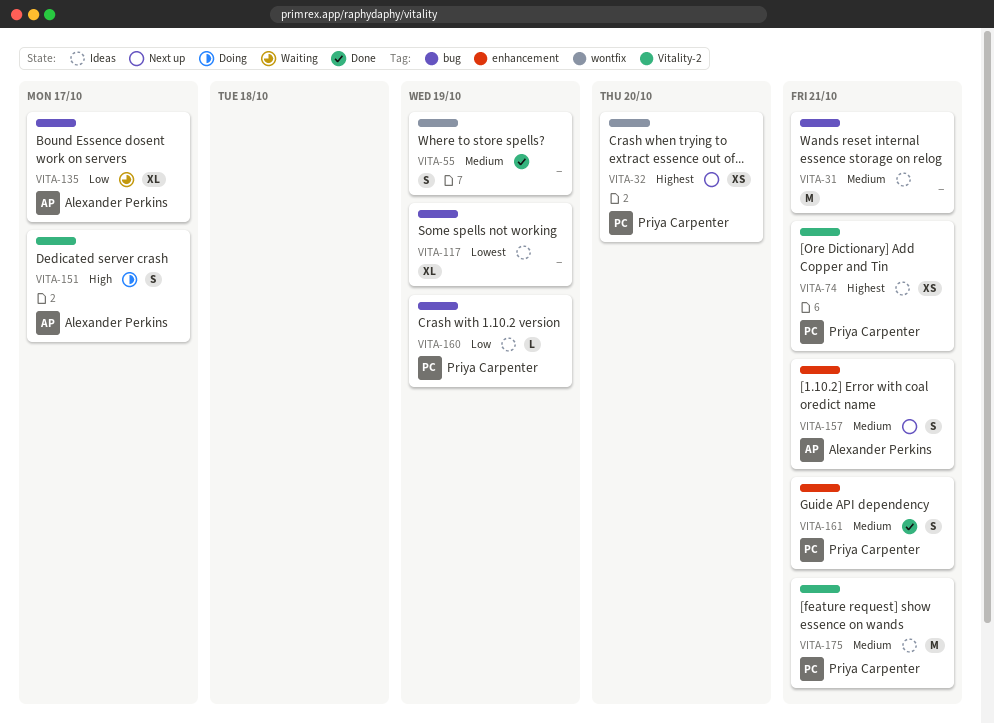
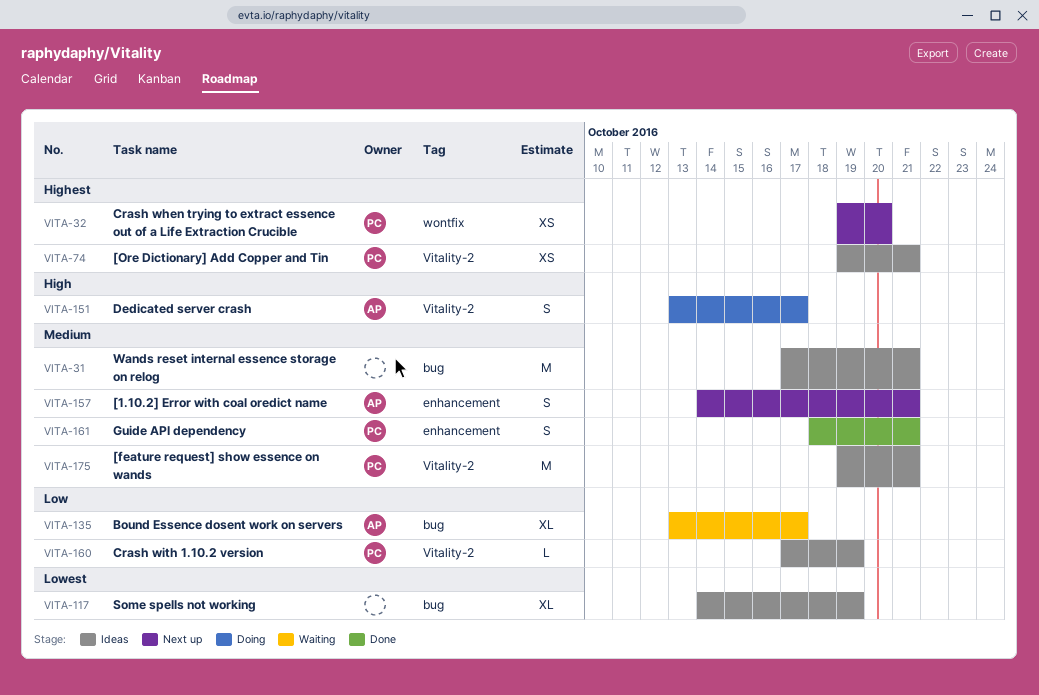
VITA-55: present -> none
VITA-160, label: bug -> Vitality-2

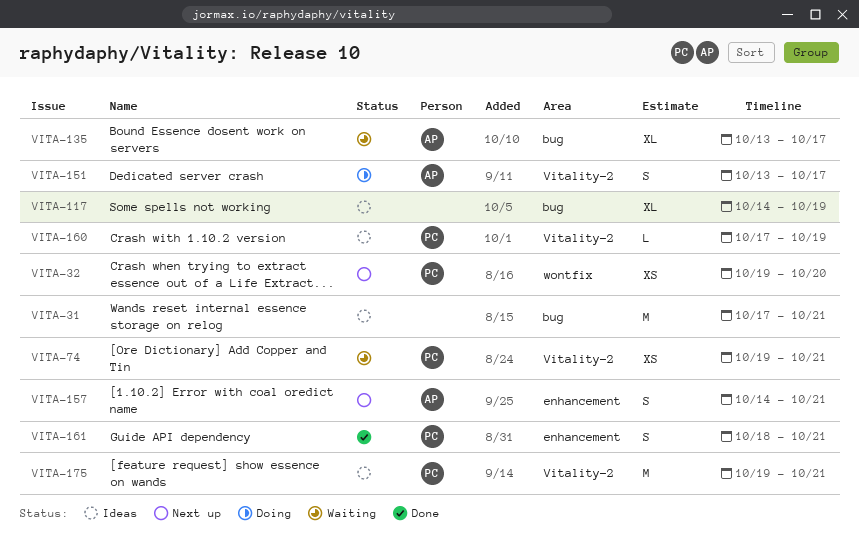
VITA-74, status: Ideas -> Waiting

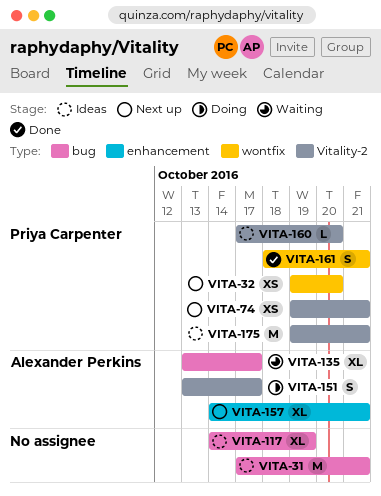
VITA-74, status: Waiting -> Next up
VITA-157, estimate: S -> XL
VITA-160, due: Oct 19 -> Oct 20
VITA-161, label: enhancement -> wontfix

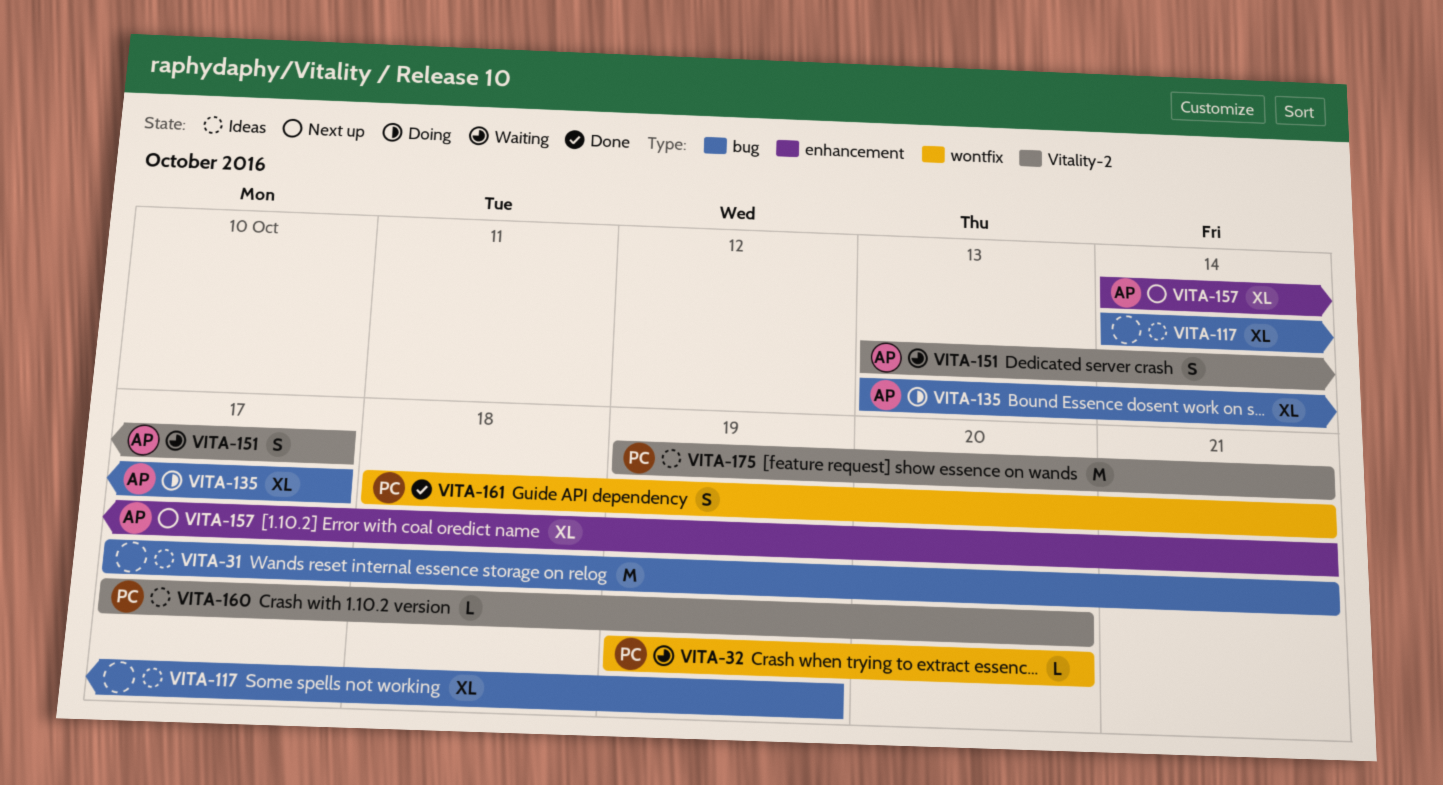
VITA-32, status: Next up -> Waiting
VITA-32, estimate: XS -> L
VITA-74: present -> none
VITA-135, status: Waiting -> Doing
VITA-151, status: Doing -> Waiting

